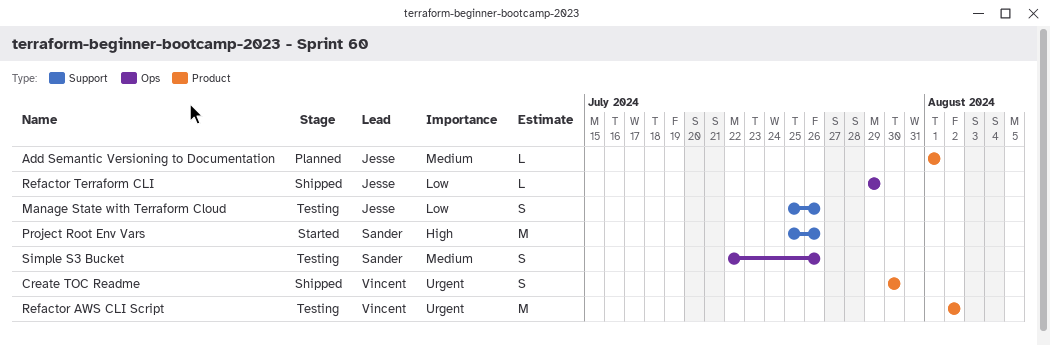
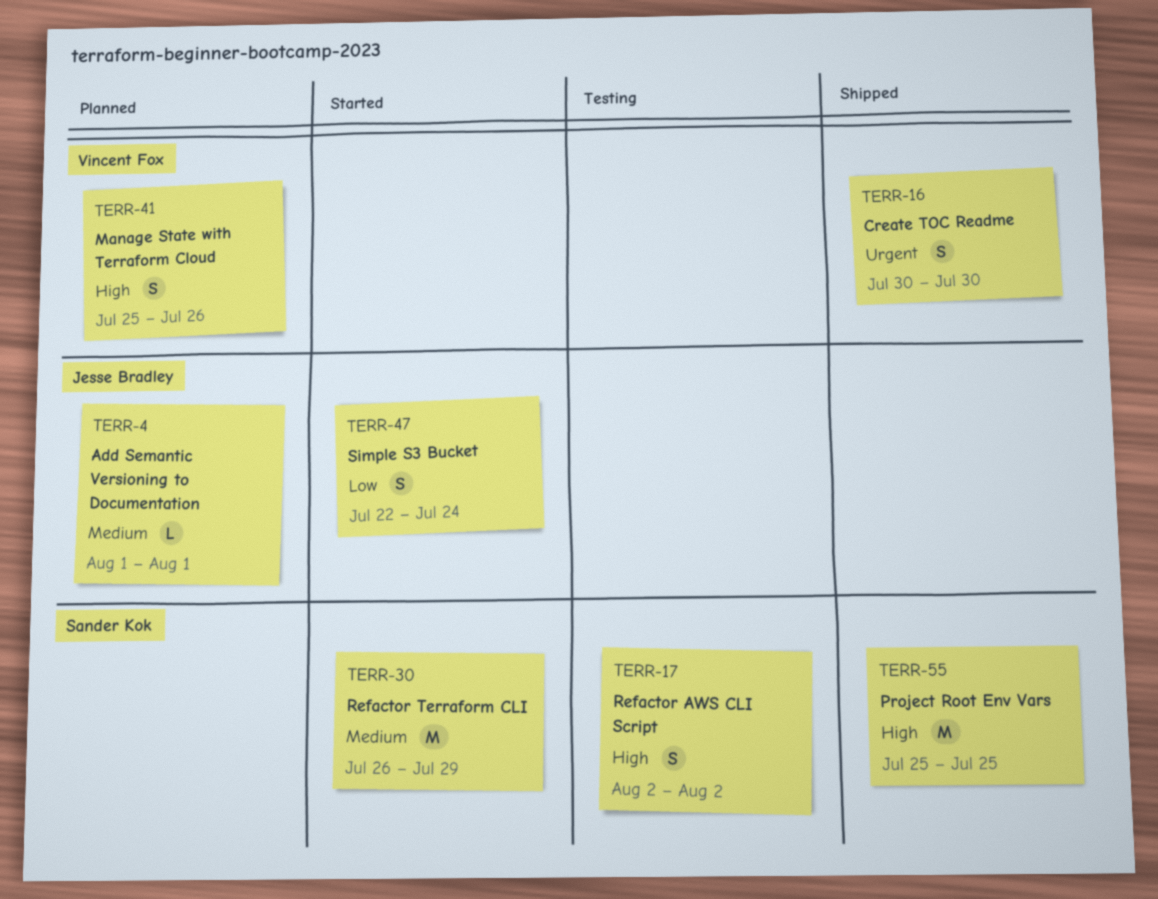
Manage State with Terraform Cloud, status: Testing -> Planned
Manage State with Terraform Cloud, owner: Jesse Bradley -> Vincent Fox
Manage State with Terraform Cloud, priority: Low -> High
Project Root Env Vars, status: Started -> Shipped
Project Root Env Vars, due: Jul 26 -> Jul 25
Refactor AWS CLI Script, owner: Vincent Fox -> Sander Kok
Refactor AWS CLI Script, priority: Urgent -> High
Refactor AWS CLI Script, estimate: M -> S
Refactor Terraform CLI, status: Shipped -> Started
Refactor Terraform CLI, owner: Jesse Bradley -> Sander Kok
Refactor Terraform CLI, priority: Low -> Medium
Refactor Terraform CLI, estimate: L -> M
Refactor Terraform CLI, start: Jul 29 -> Jul 26
Simple S3 Bucket, status: Testing -> Started
Simple S3 Bucket, owner: Sander Kok -> Jesse Bradley
Simple S3 Bucket, priority: Medium -> Low
Simple S3 Bucket, due: Jul 26 -> Jul 24

